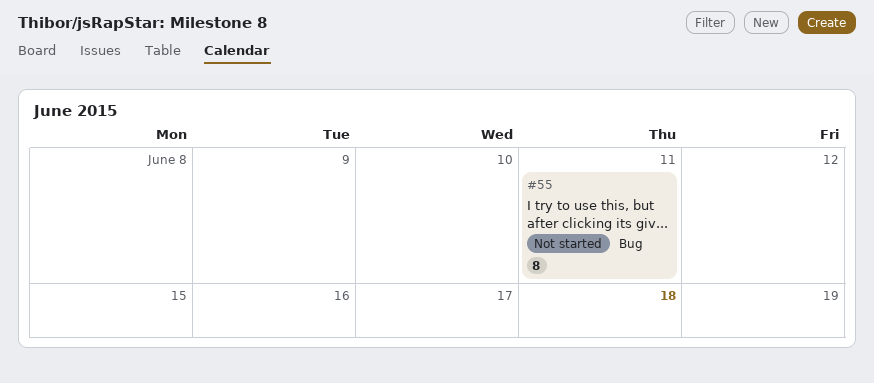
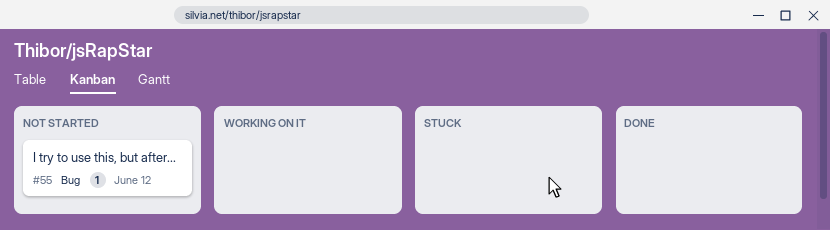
#55, estimate: 8 -> 1
#55, due: Jun 11 -> Jun 12

